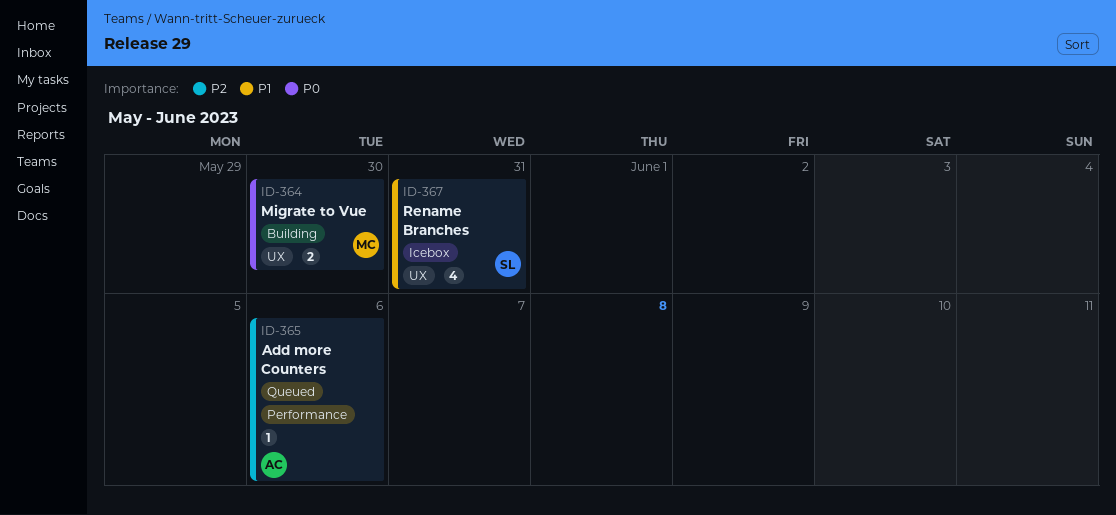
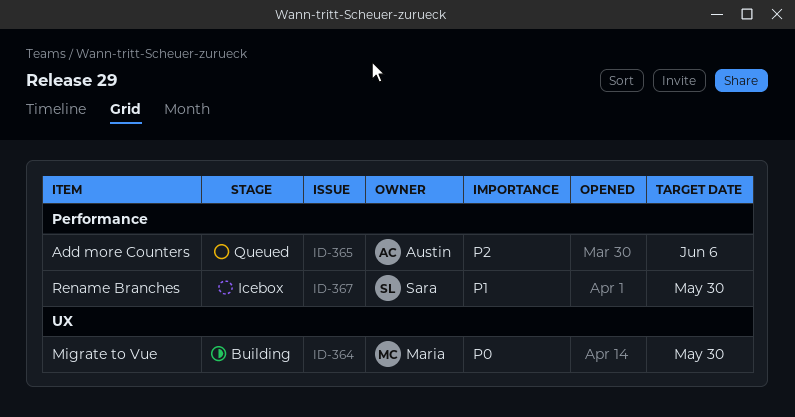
ID-367, label: UX -> Performance
ID-367, due: May 31 -> May 30

